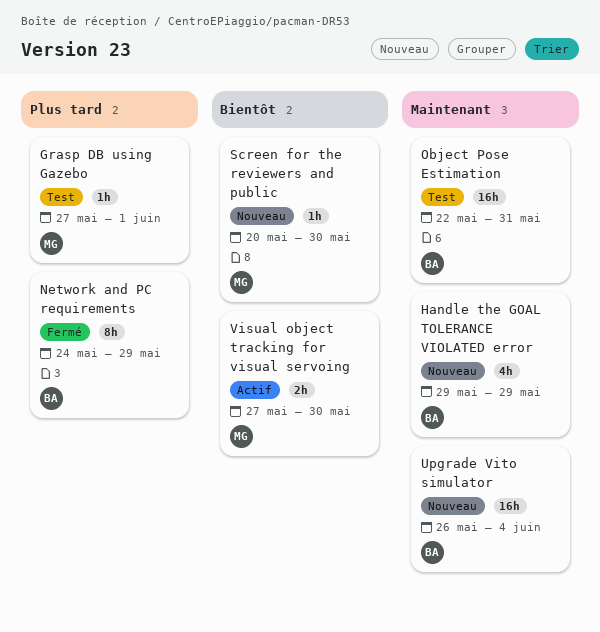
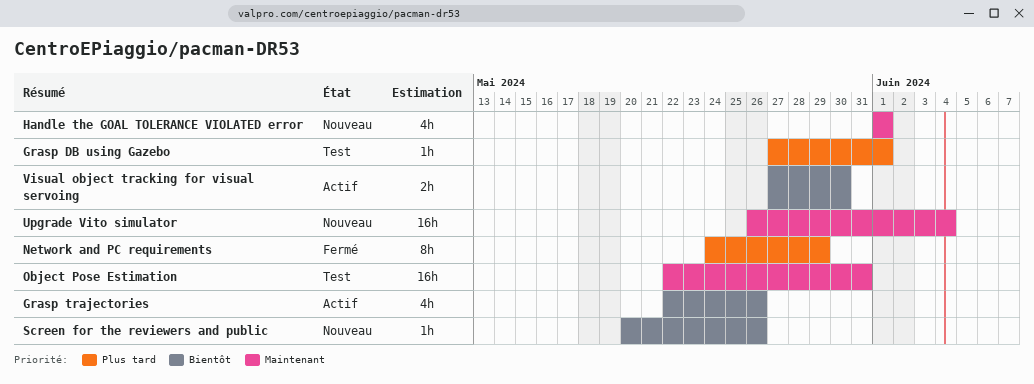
Grasp trajectories: none -> present
Handle the GOAL TOLERANCE VIOLATED error, start: May 29 -> Jun 1
Handle the GOAL TOLERANCE VIOLATED error, due: May 29 -> Jun 1
Screen for the reviewers and public, due: May 30 -> May 26

